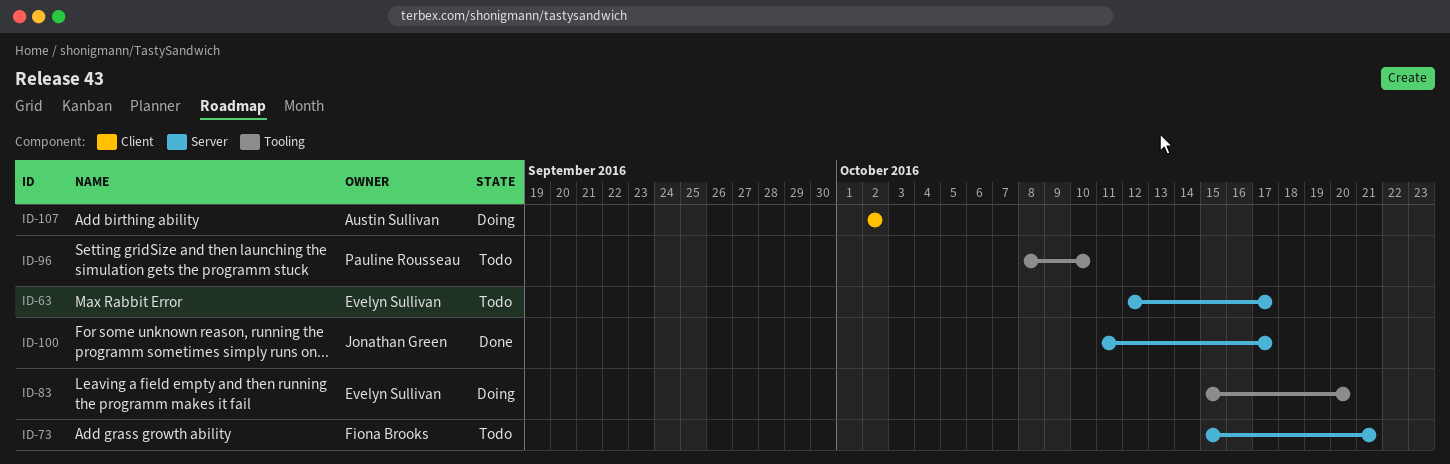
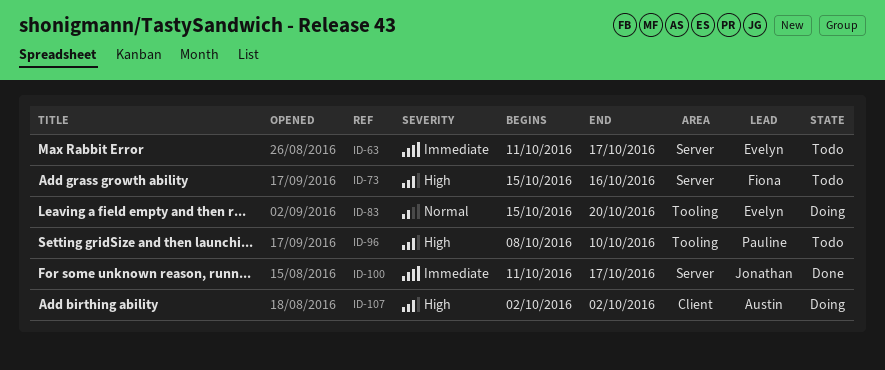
ID-63, start: Oct 12 -> Oct 11
ID-73, due: Oct 21 -> Oct 16

